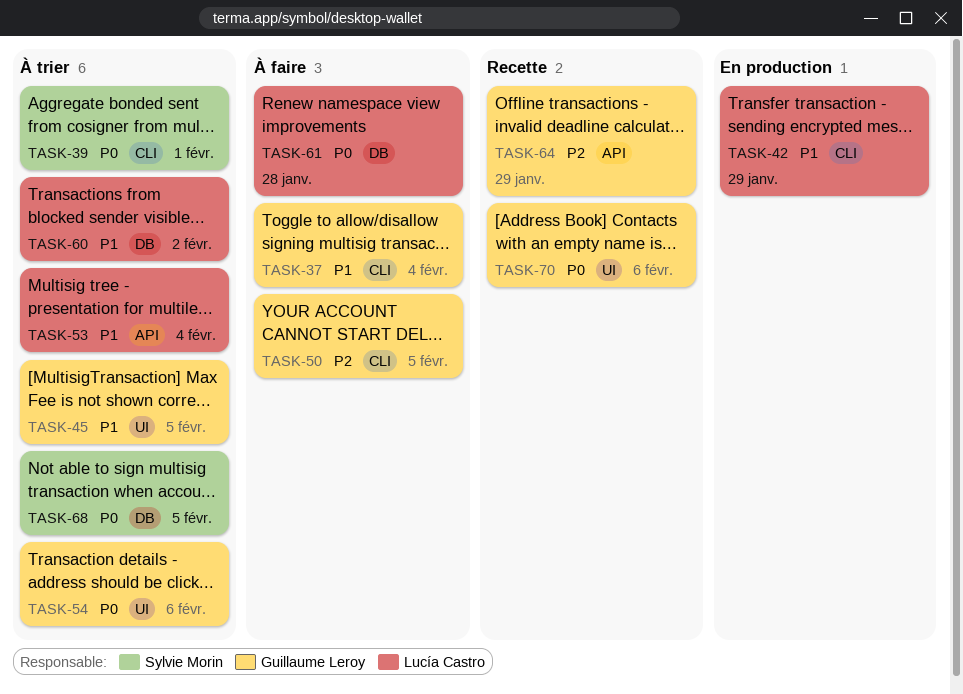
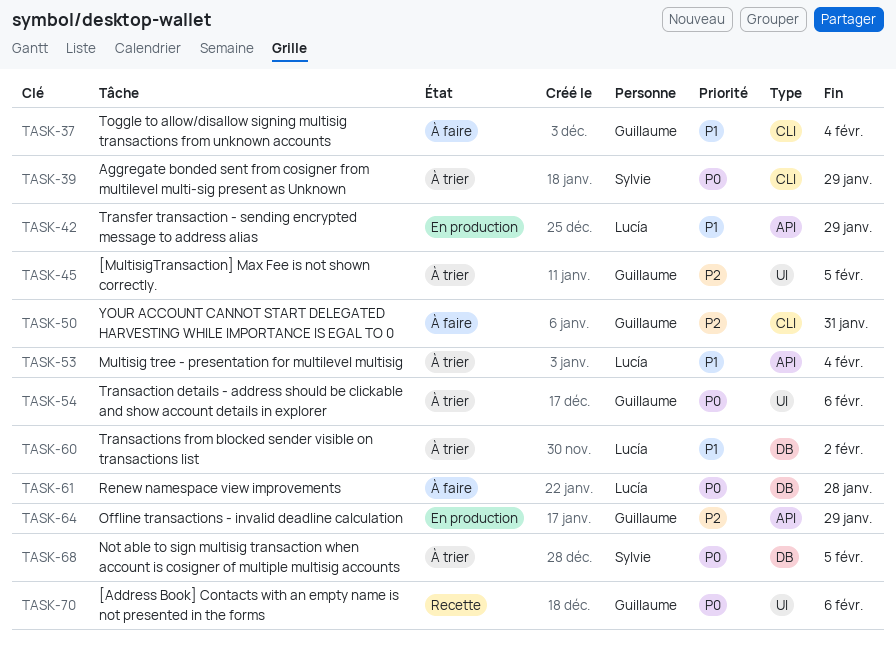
TASK-39, due: Feb 1 -> Jan 29
TASK-42, label: CLI -> API
TASK-45, priority: P1 -> P2
TASK-50, due: Feb 5 -> Jan 31
TASK-64, status: Recette -> En production

